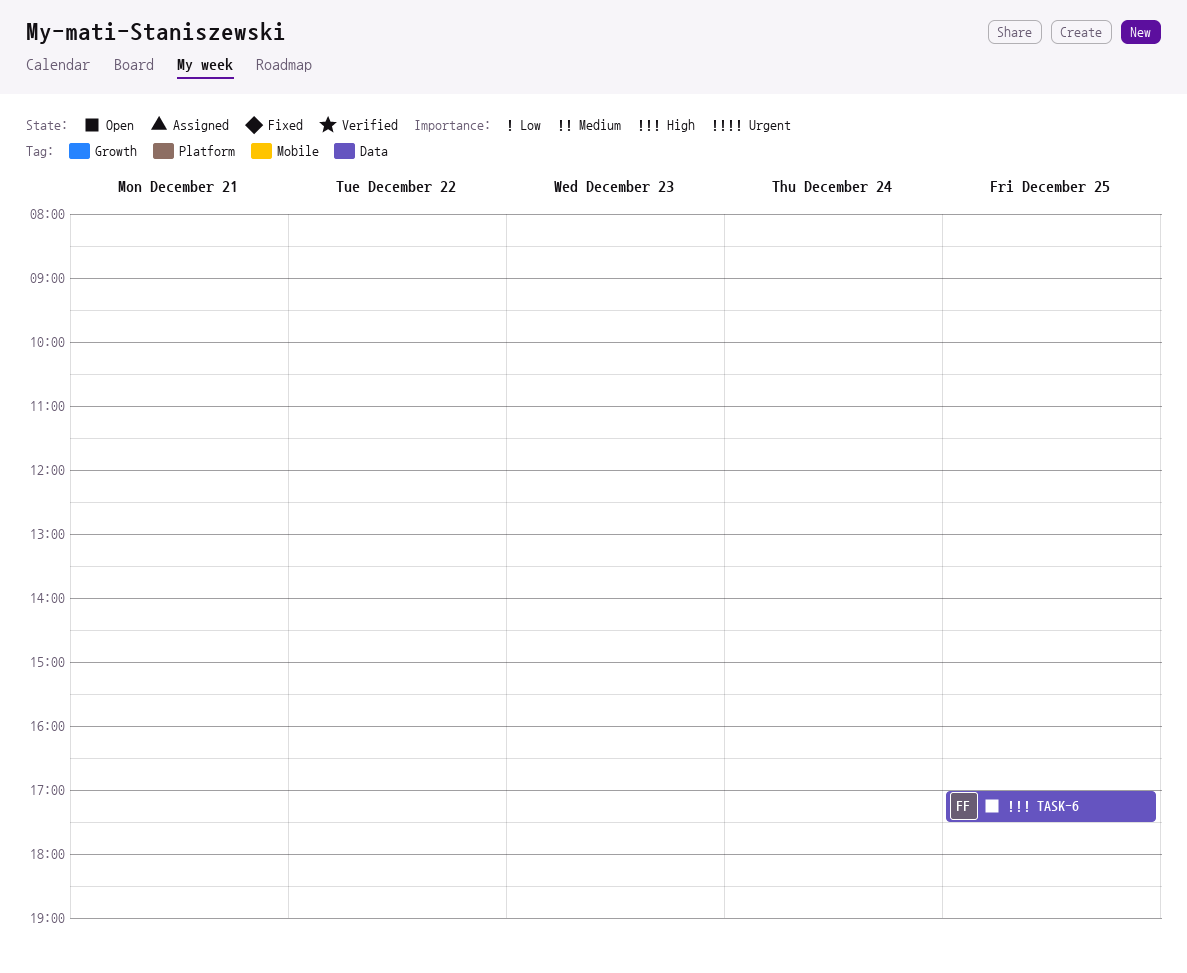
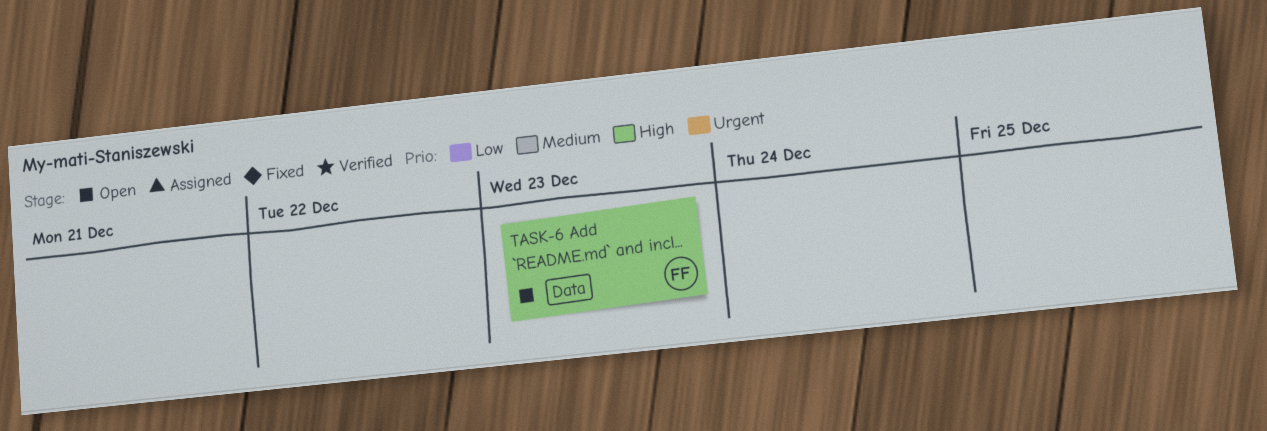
TASK-6, day: Dec 25 -> Dec 23

